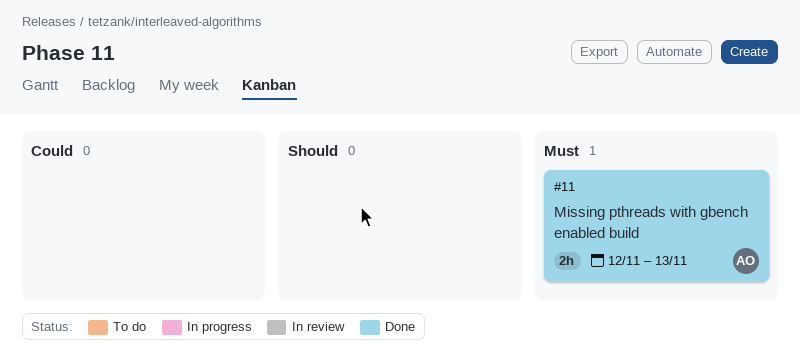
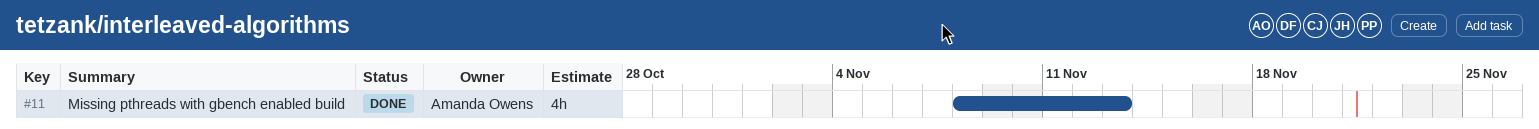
#11, estimate: 2h -> 4h
#11, start: Nov 12 -> Nov 8

